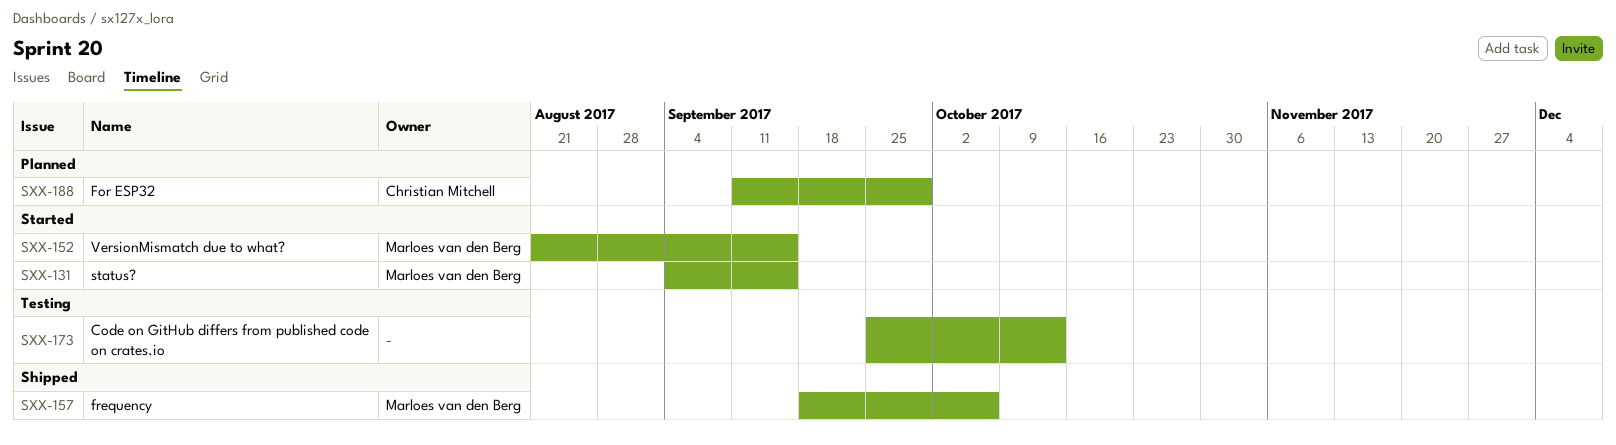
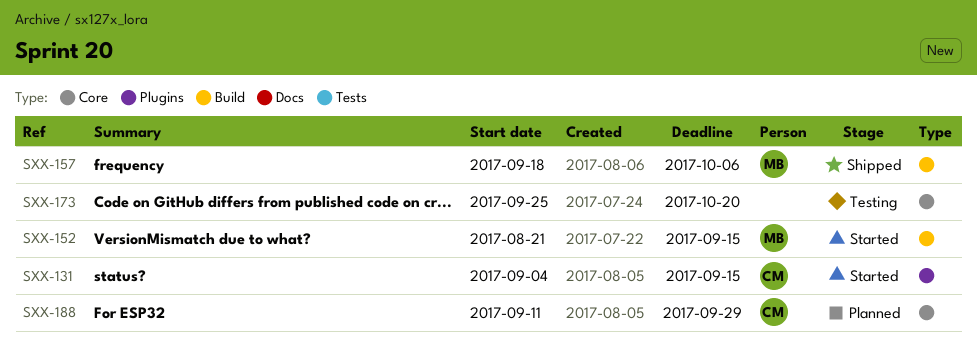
SXX-131, owner: Marloes van den Berg -> Christian Mitchell
SXX-173, due: Oct 13 -> Oct 20

